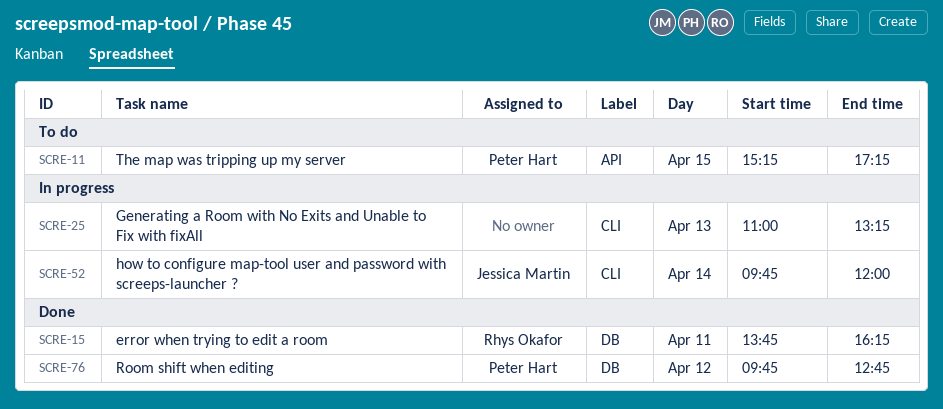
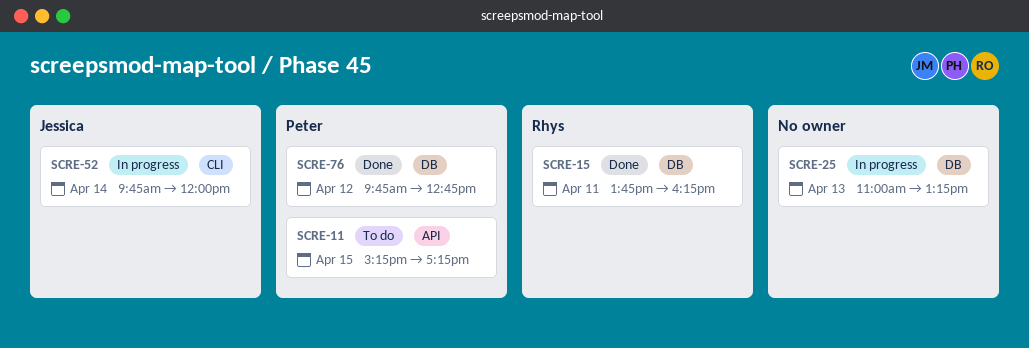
SCRE-25, label: CLI -> DB

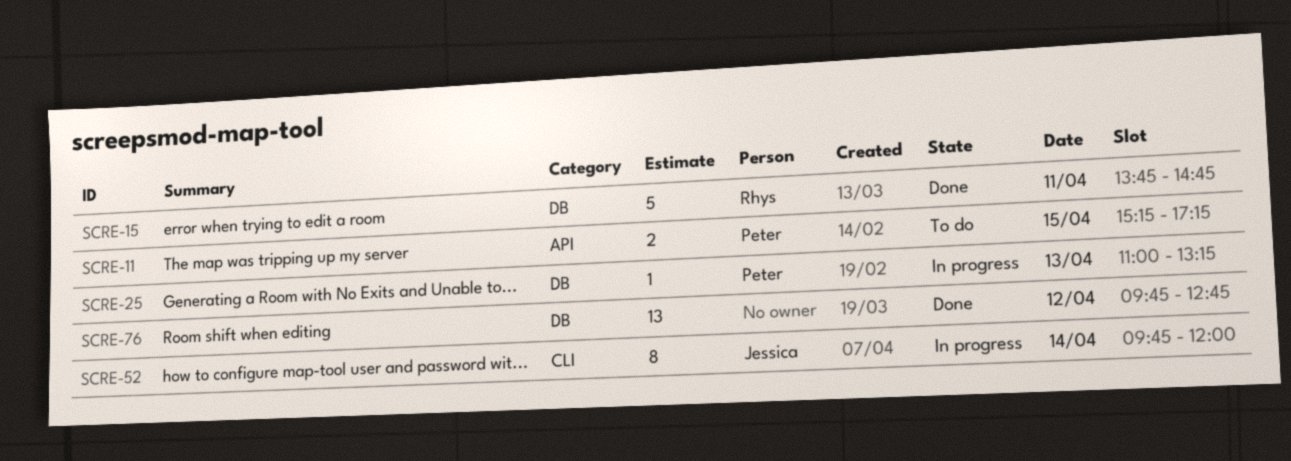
SCRE-15, ends: 16:15 -> 14:45
SCRE-25, owner: none -> Peter
SCRE-76, owner: Peter -> none

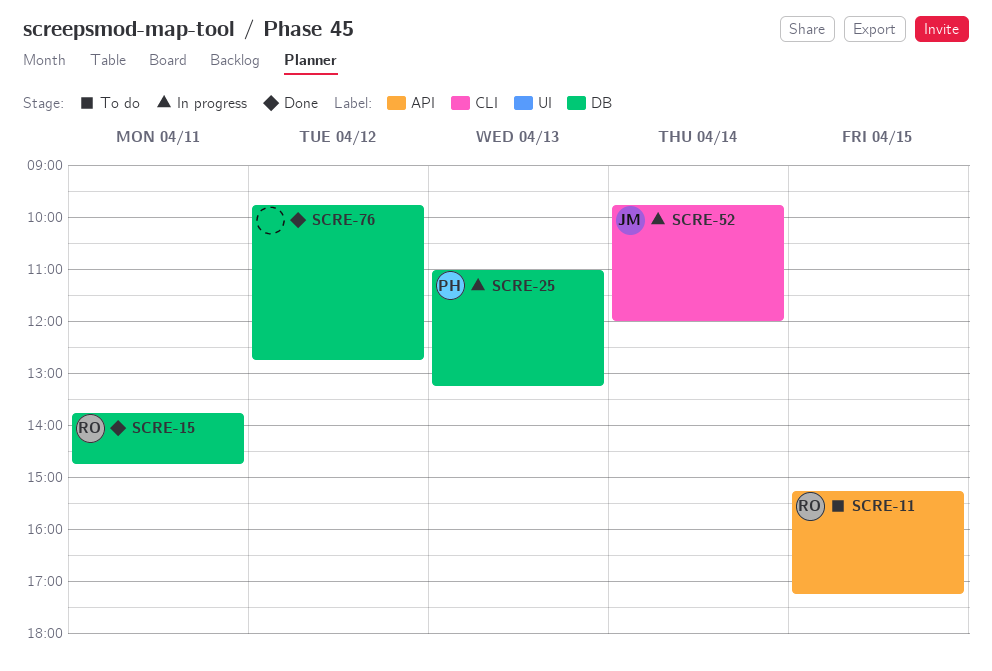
SCRE-11, owner: Peter -> Rhys

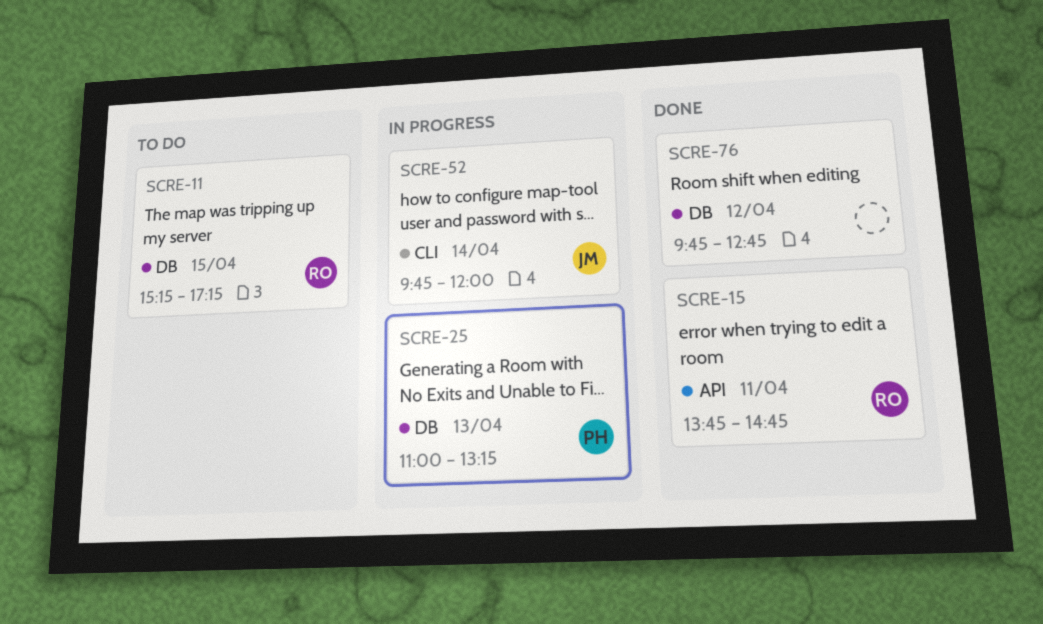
SCRE-11, label: API -> DB
SCRE-15, label: DB -> API

